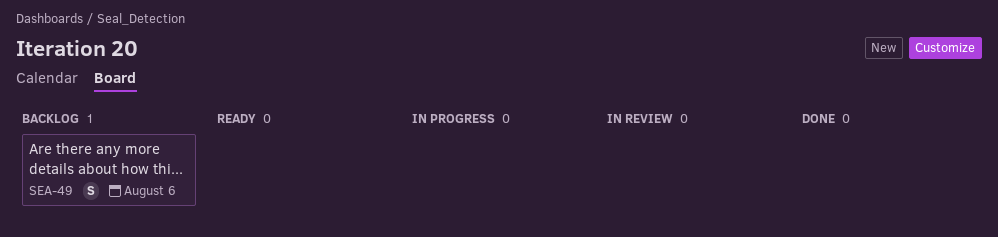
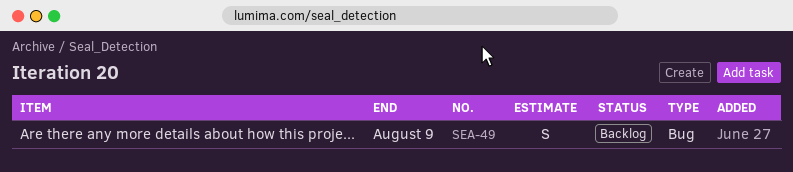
SEA-49, due: Aug 6 -> Aug 9

